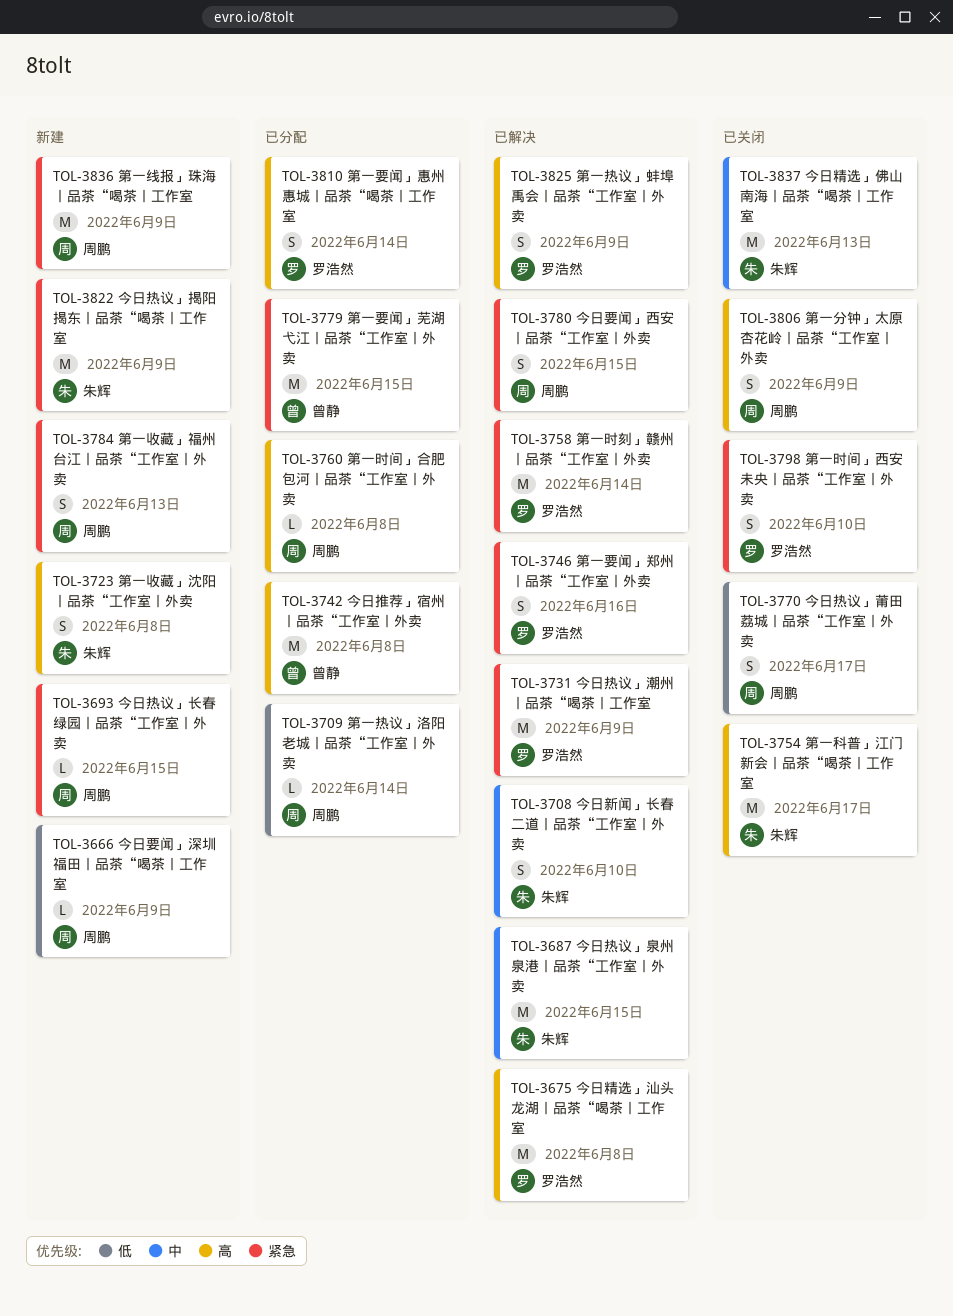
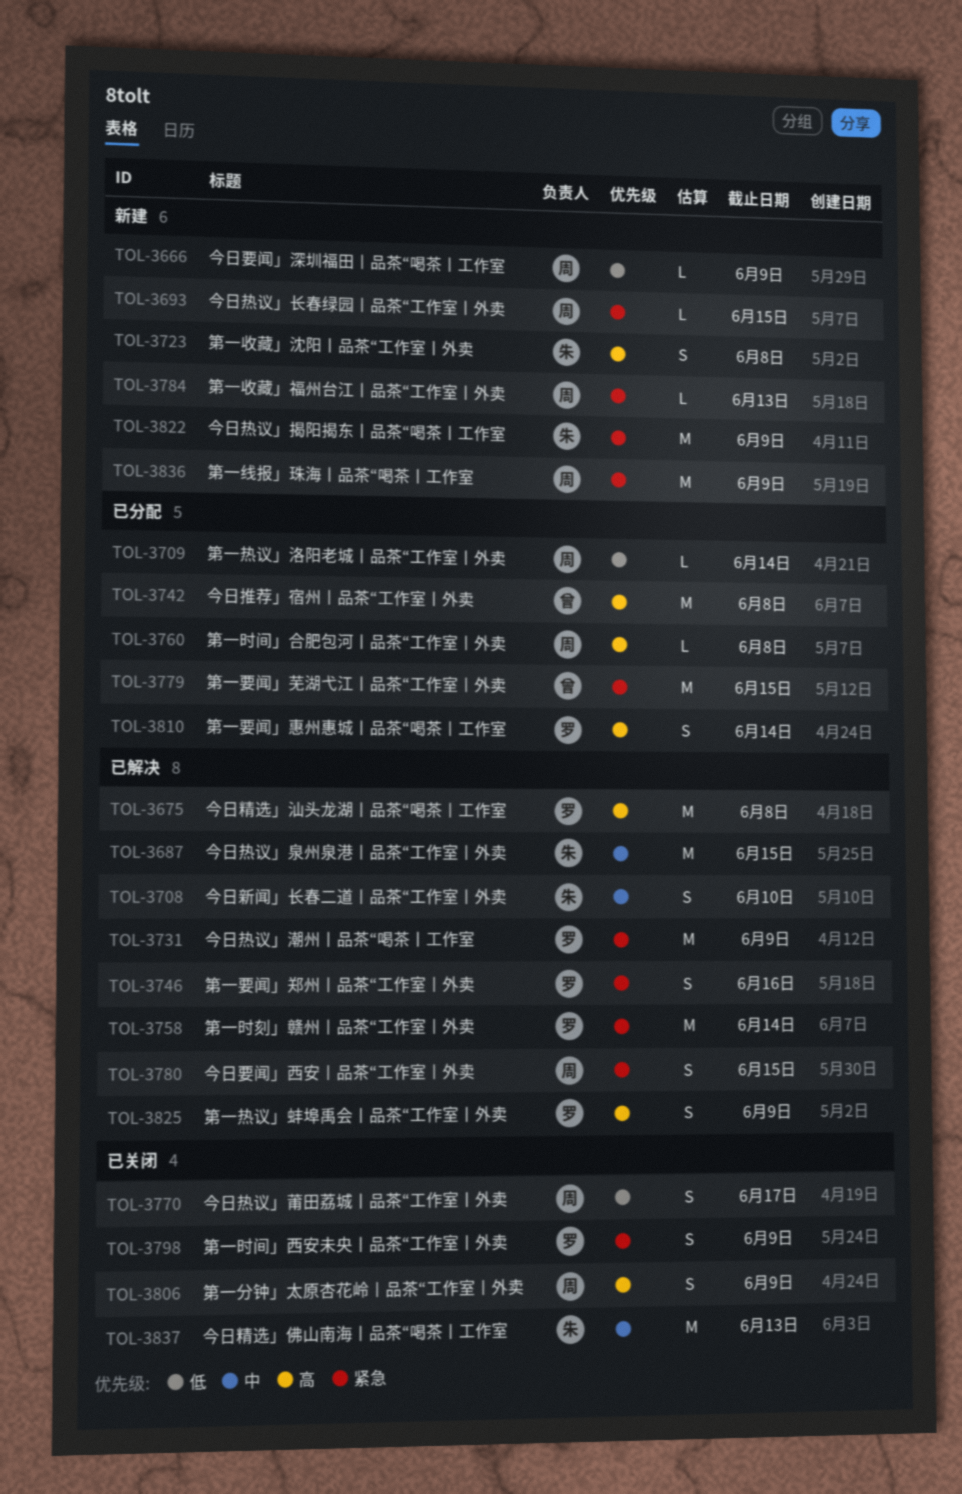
TOL-3754: present -> none
TOL-3784, estimate: S -> L
TOL-3798, due: Jun 10 -> Jun 9

